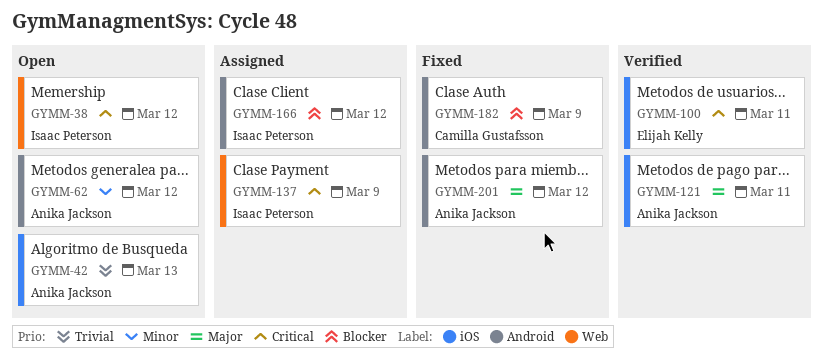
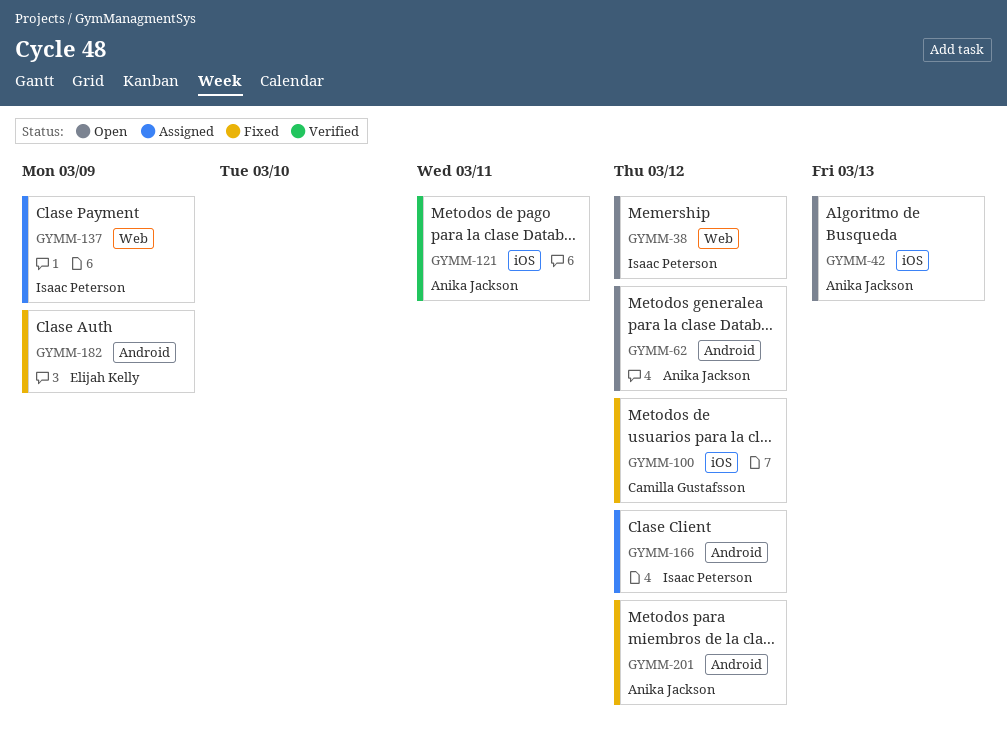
GYMM-100, status: Verified -> Fixed
GYMM-100, owner: Elijah Kelly -> Camilla Gustafsson
GYMM-100, due: Mar 11 -> Mar 12
GYMM-182, owner: Camilla Gustafsson -> Elijah Kelly

